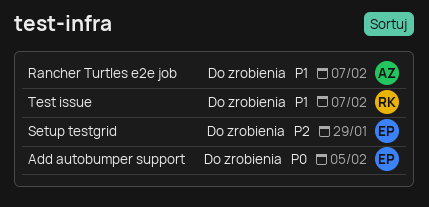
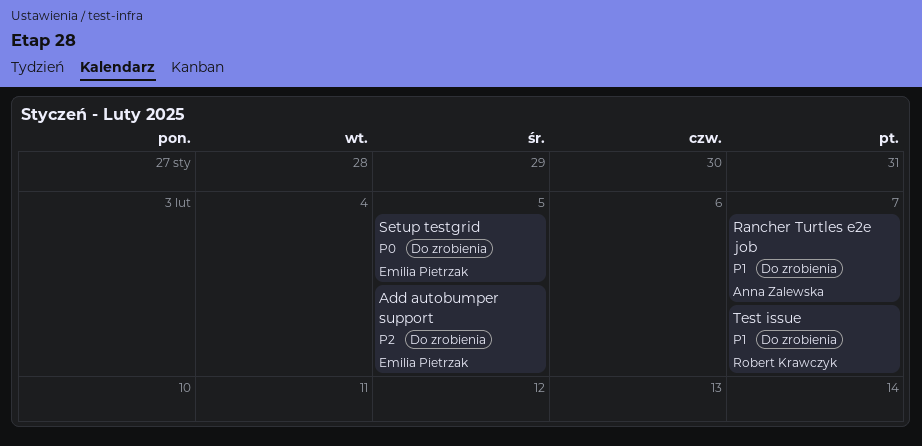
Add autobumper support, priority: P0 -> P2
Setup testgrid, priority: P2 -> P0
Setup testgrid, due: Jan 29 -> Feb 5

